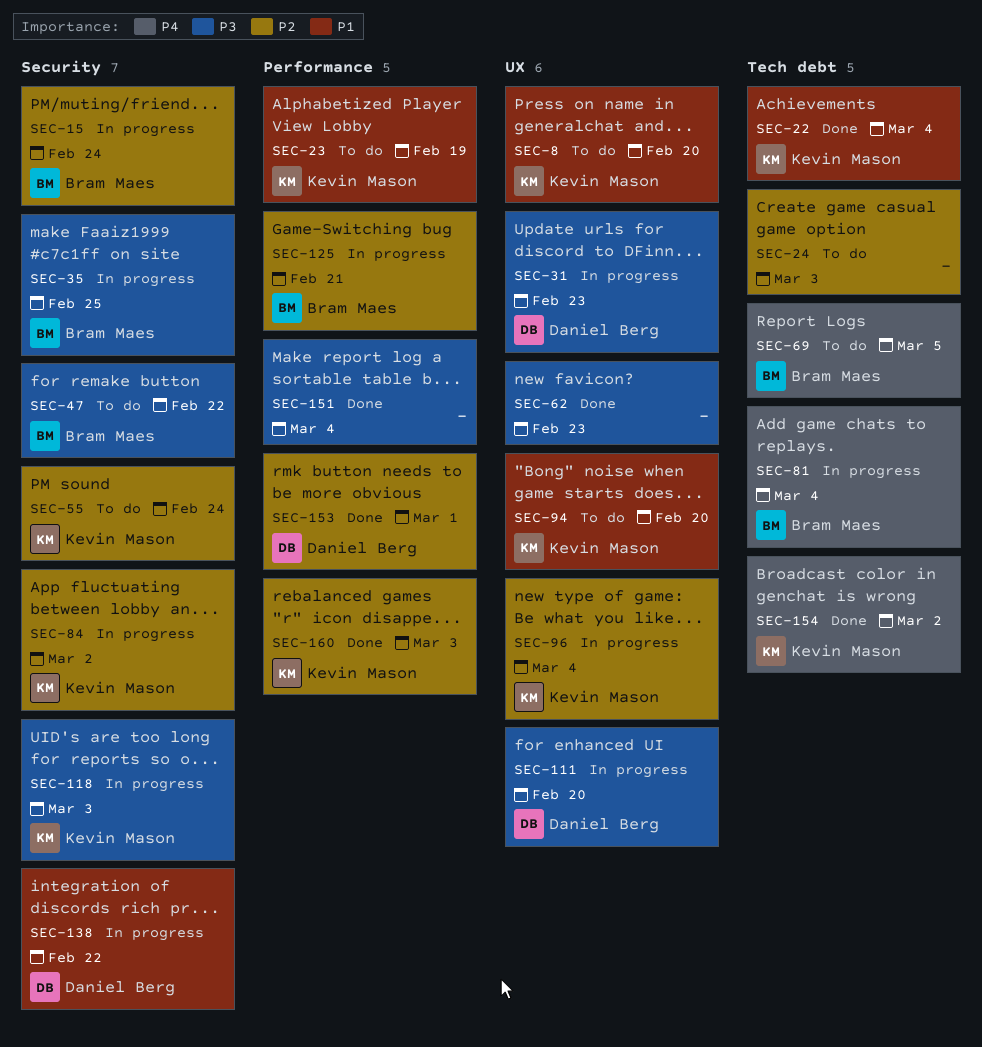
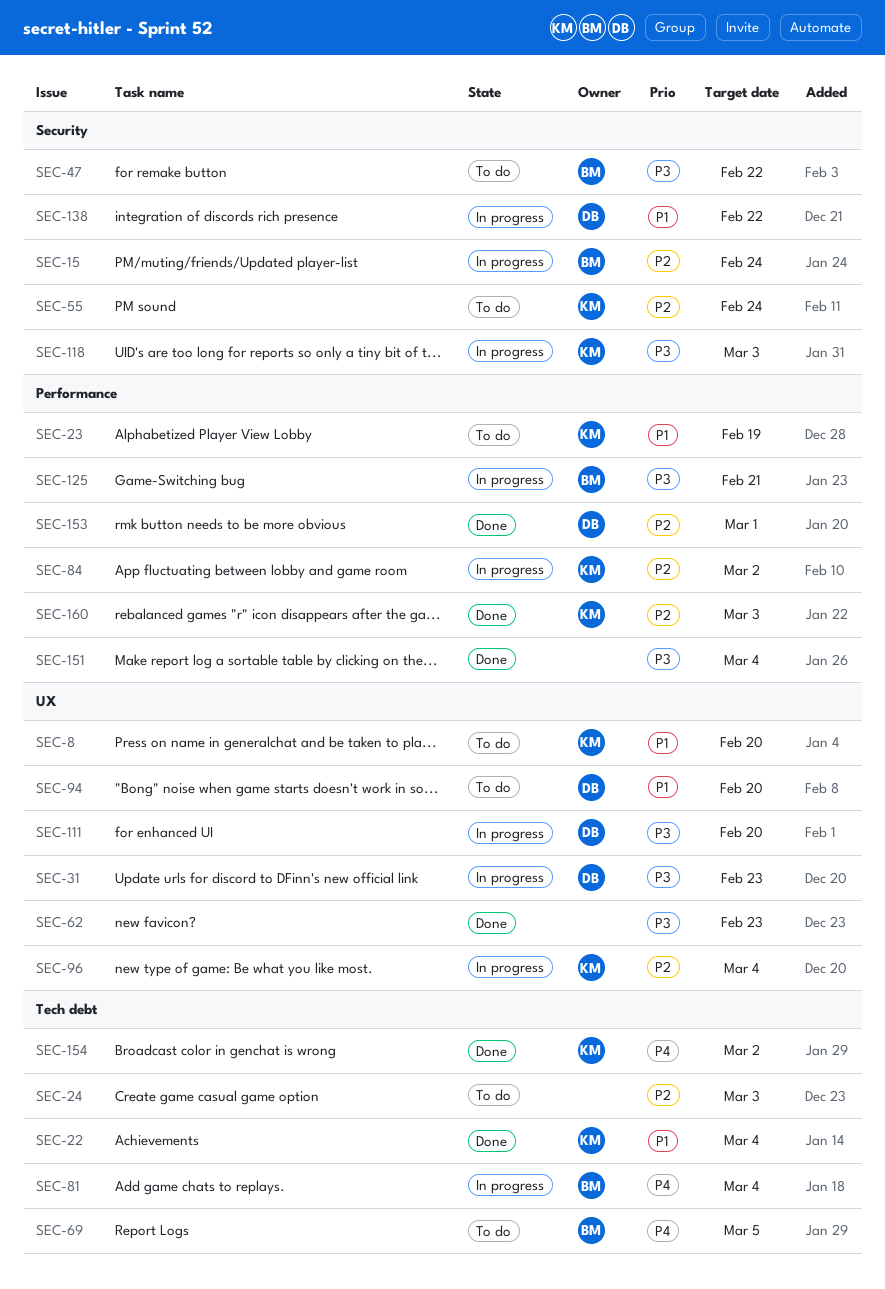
SEC-35: present -> none
SEC-84, label: Security -> Performance
SEC-94, owner: Kevin Mason -> Daniel Berg
SEC-125, priority: P2 -> P3

